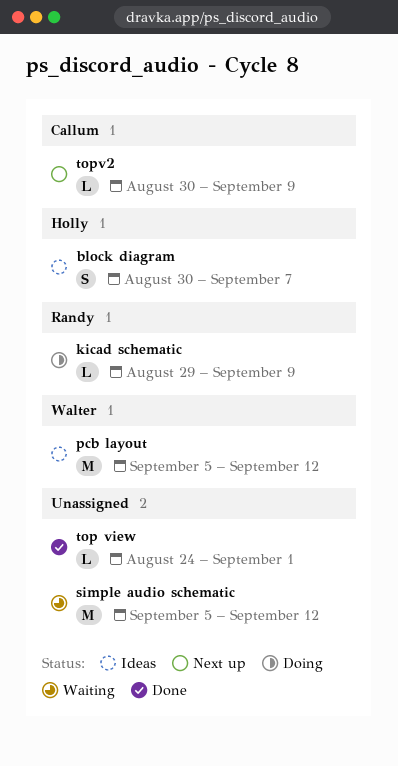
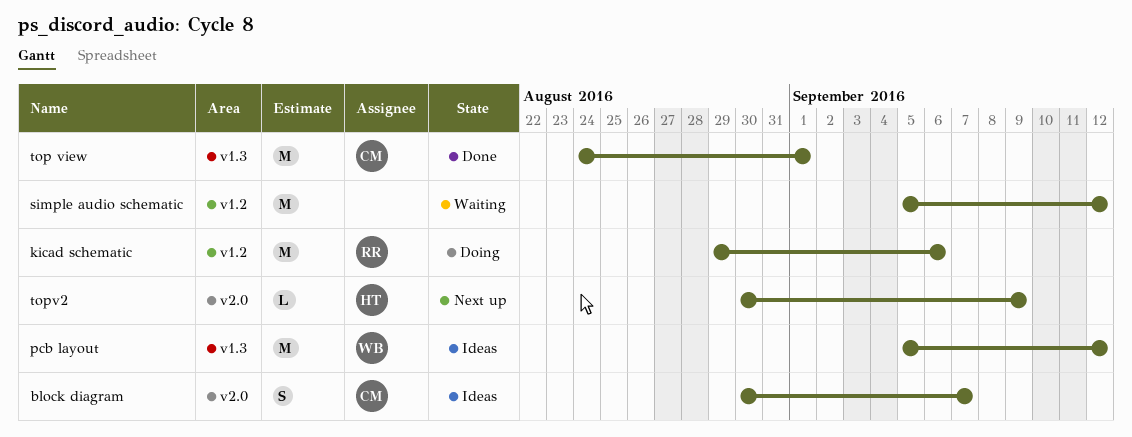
block diagram, owner: Holly -> Callum
kicad schematic, estimate: L -> M
kicad schematic, due: Sep 9 -> Sep 6
top view, owner: none -> Callum
top view, estimate: L -> M
topv2, owner: Callum -> Holly

